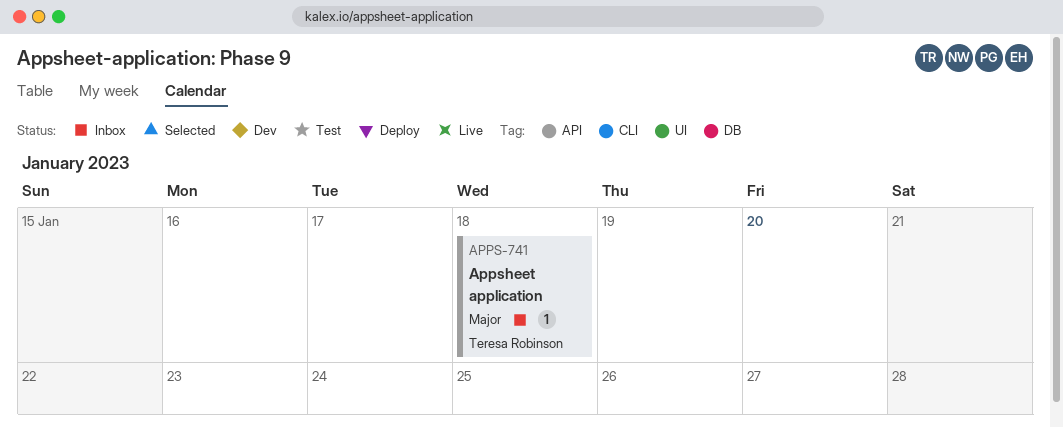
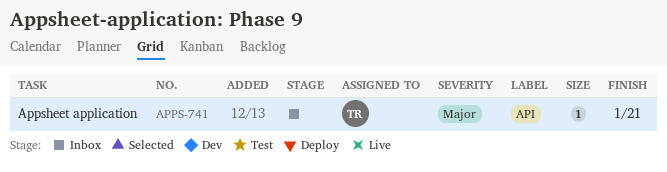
APPS-741, due: Jan 18 -> Jan 21

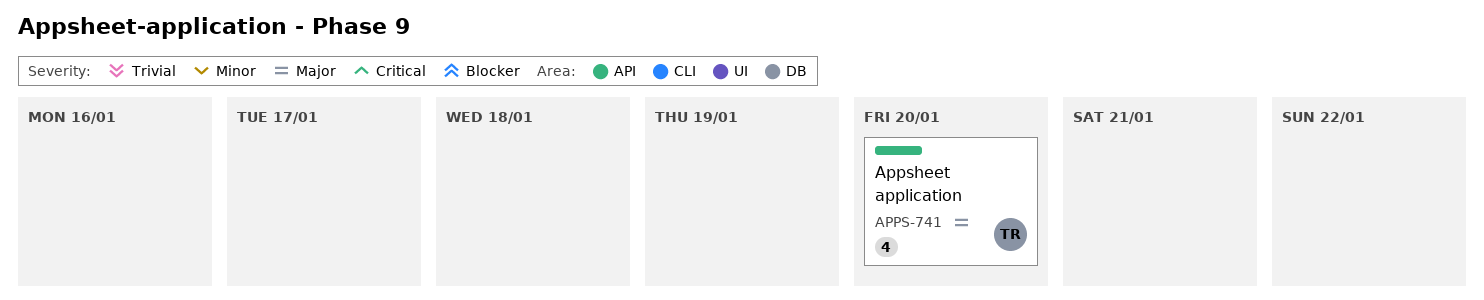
APPS-741, estimate: 1 -> 4
APPS-741, due: Jan 21 -> Jan 20

